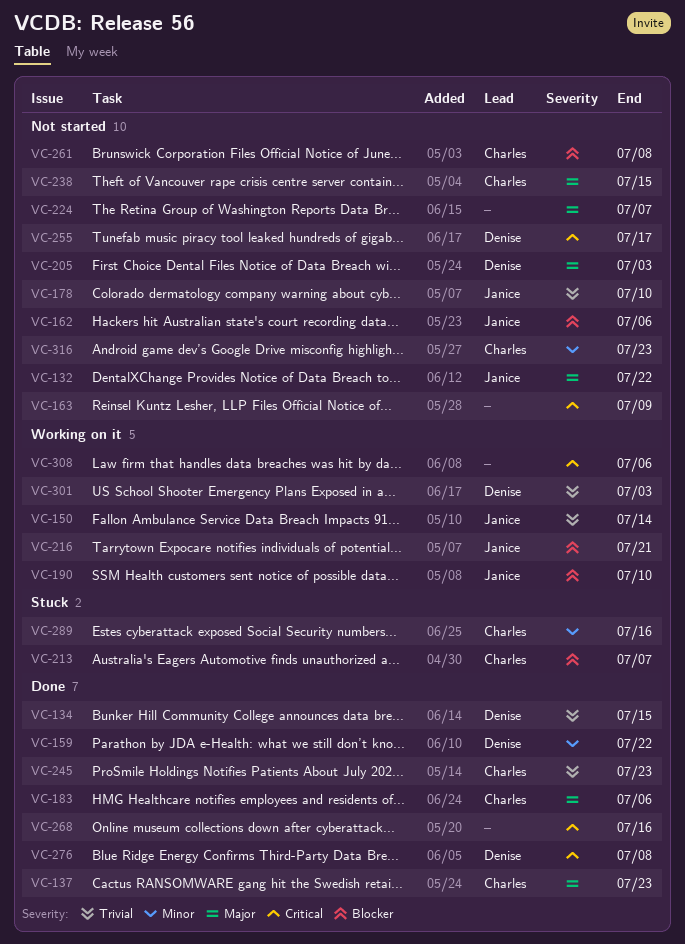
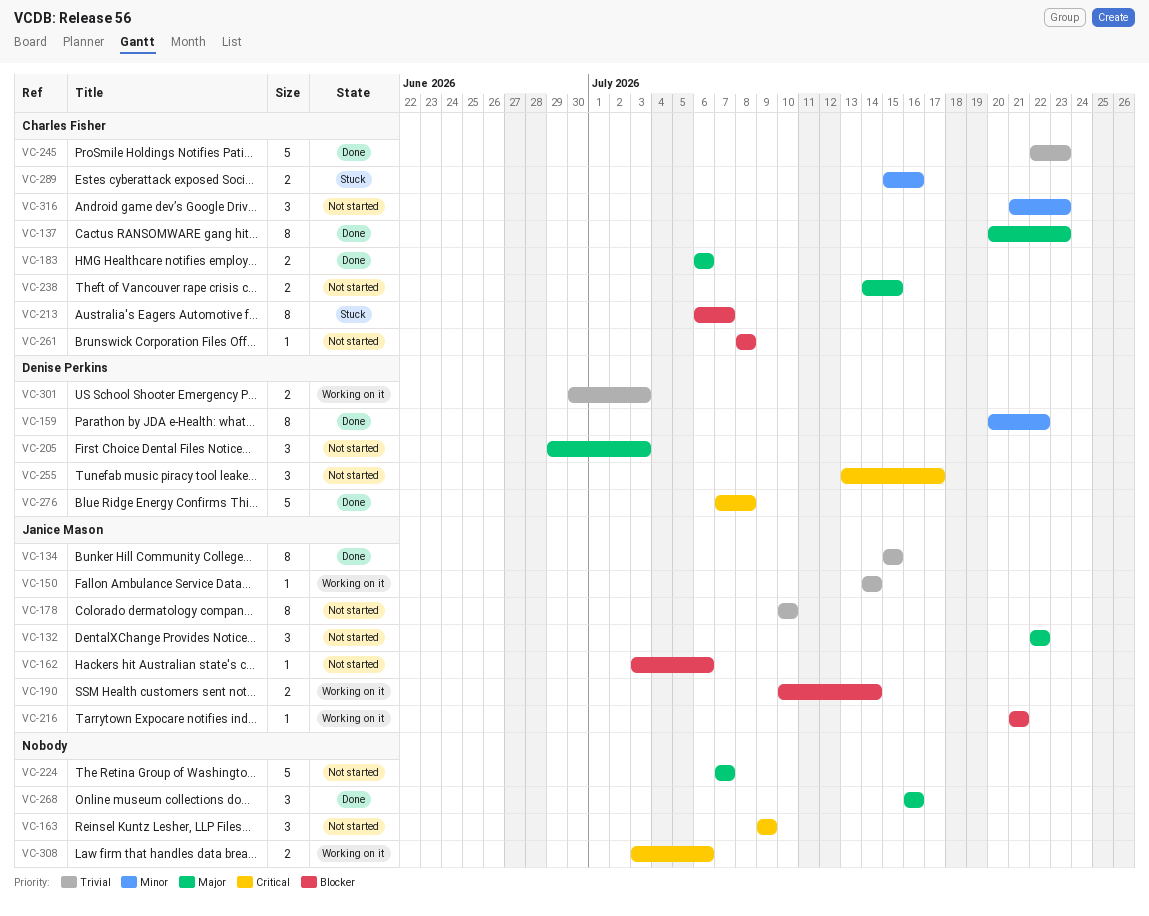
VC-134, owner: Denise Perkins -> Janice Mason
VC-190, due: Jul 10 -> Jul 14
VC-268, priority: Critical -> Major

